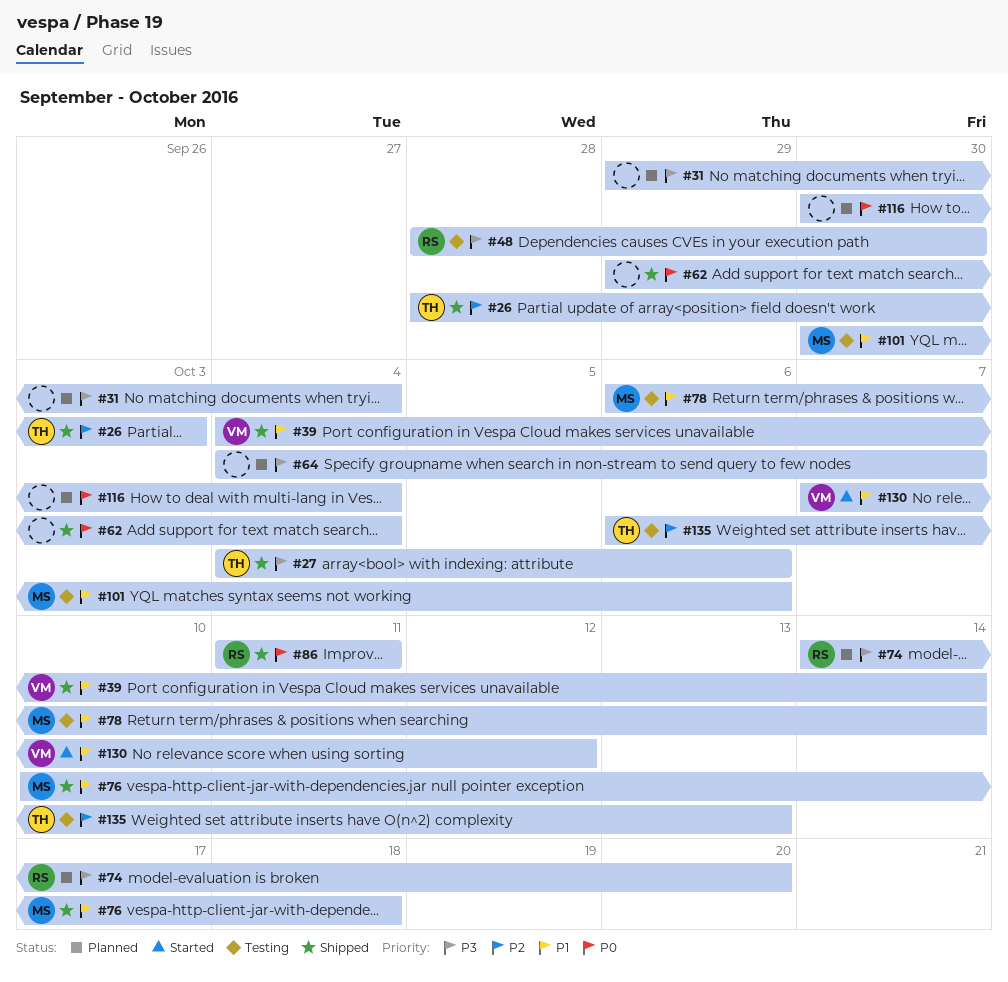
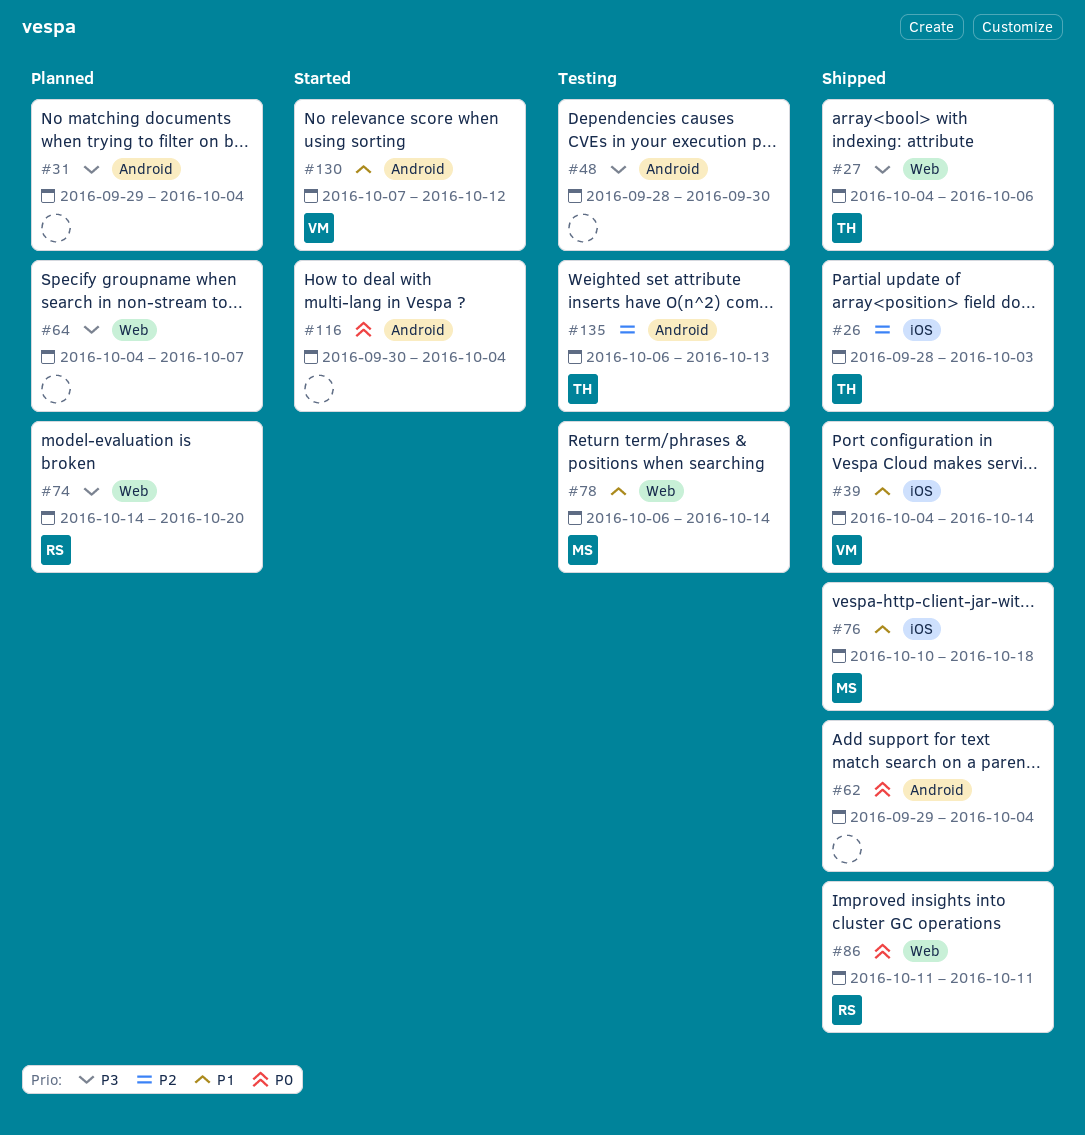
#48, owner: RS -> none
#101: present -> none
#116, status: Planned -> Started

